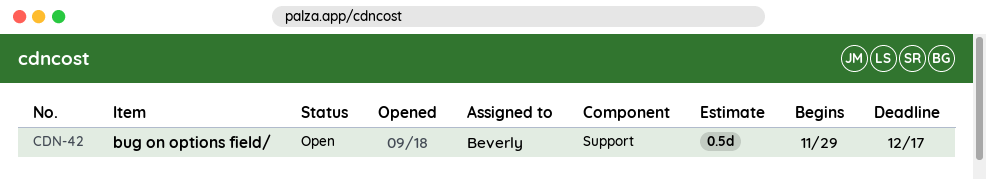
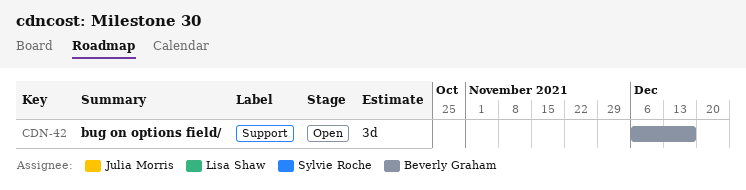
CDN-42, estimate: 0.5d -> 3d
CDN-42, start: Nov 29 -> Dec 6

